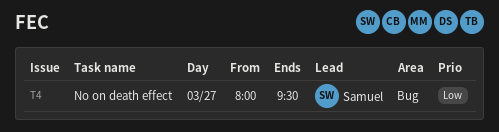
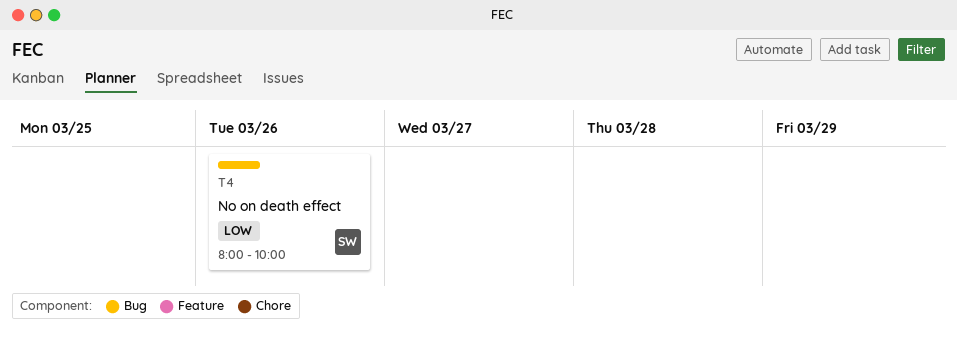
T4, day: Mar 27 -> Mar 26
T4, ends: 09:30 -> 10:00

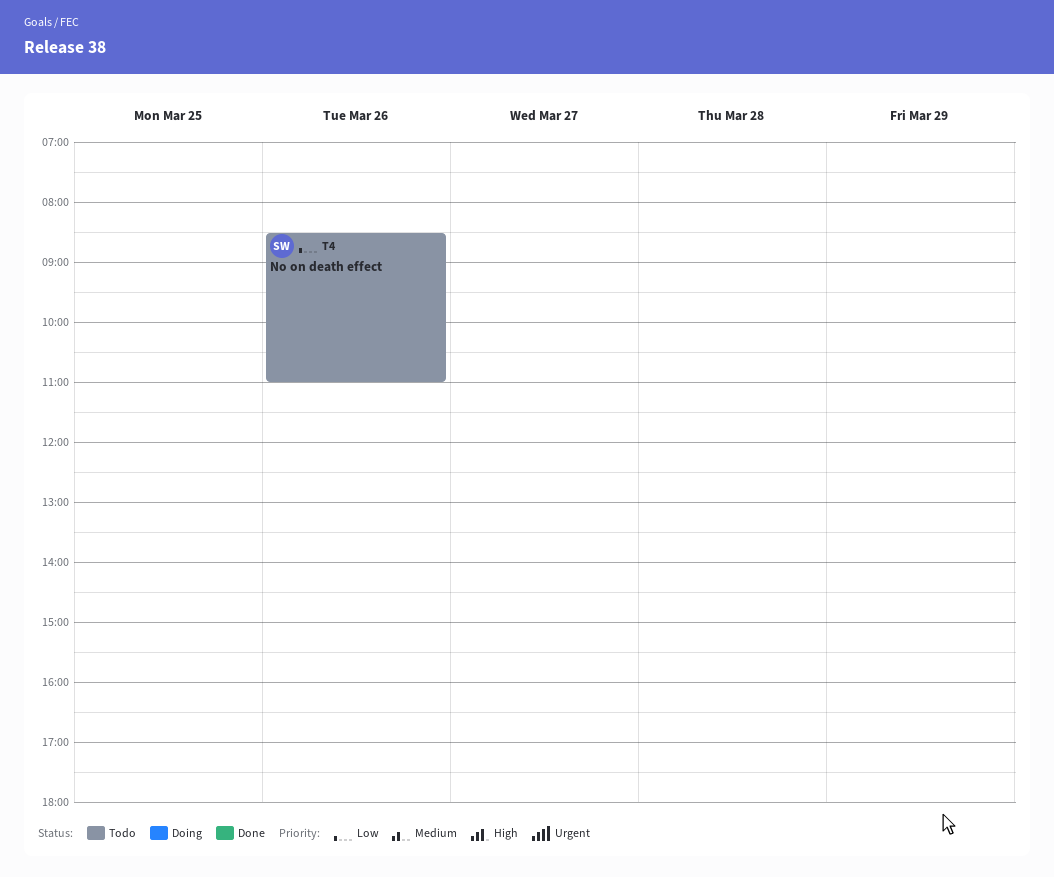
T4, begins: 08:00 -> 08:30
T4, ends: 10:00 -> 11:00

